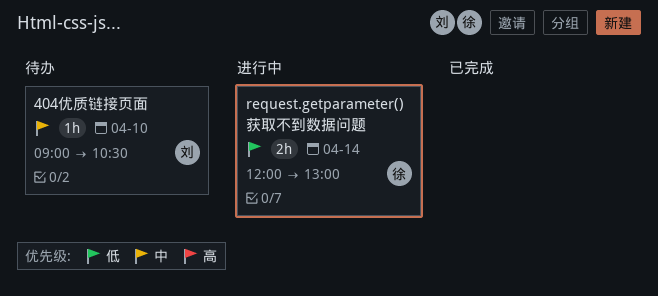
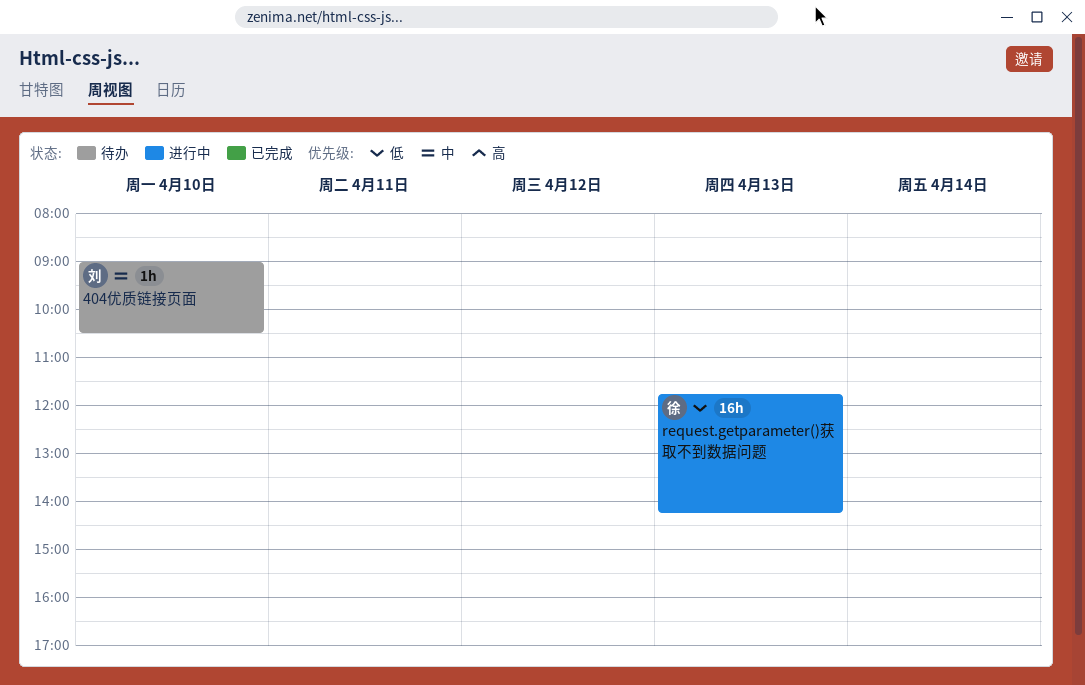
request.getparameter()获取不到数据问题, estimate: 2h -> 16h
request.getparameter()获取不到数据问题, day: Apr 14 -> Apr 13
request.getparameter()获取不到数据问题, begins: 12:00 -> 11:45
request.getparameter()获取不到数据问题, ends: 13:00 -> 14:15

